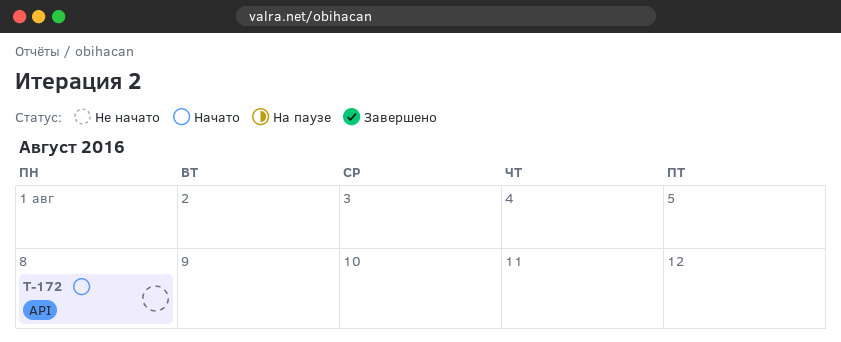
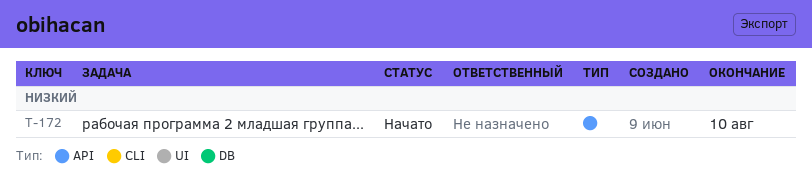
T-172, due: Aug 8 -> Aug 10

